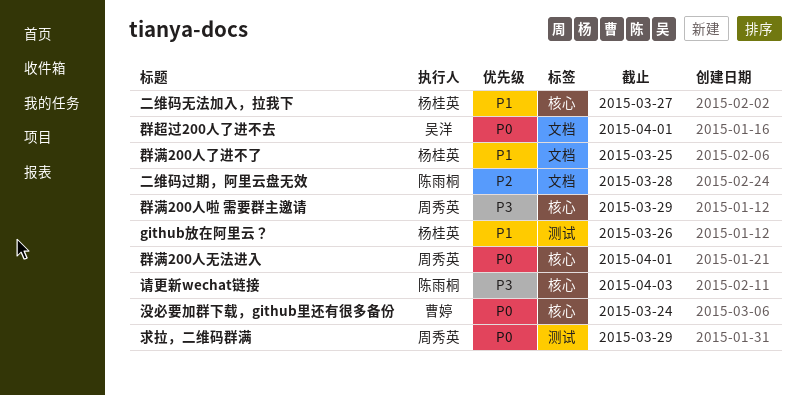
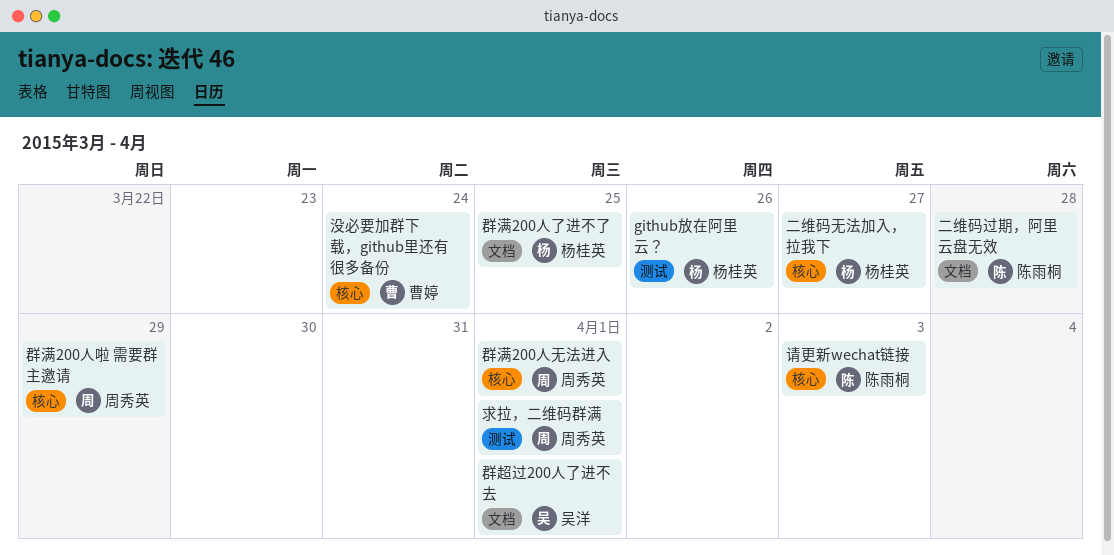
求拉，二维码群满, due: Mar 29 -> Apr 1

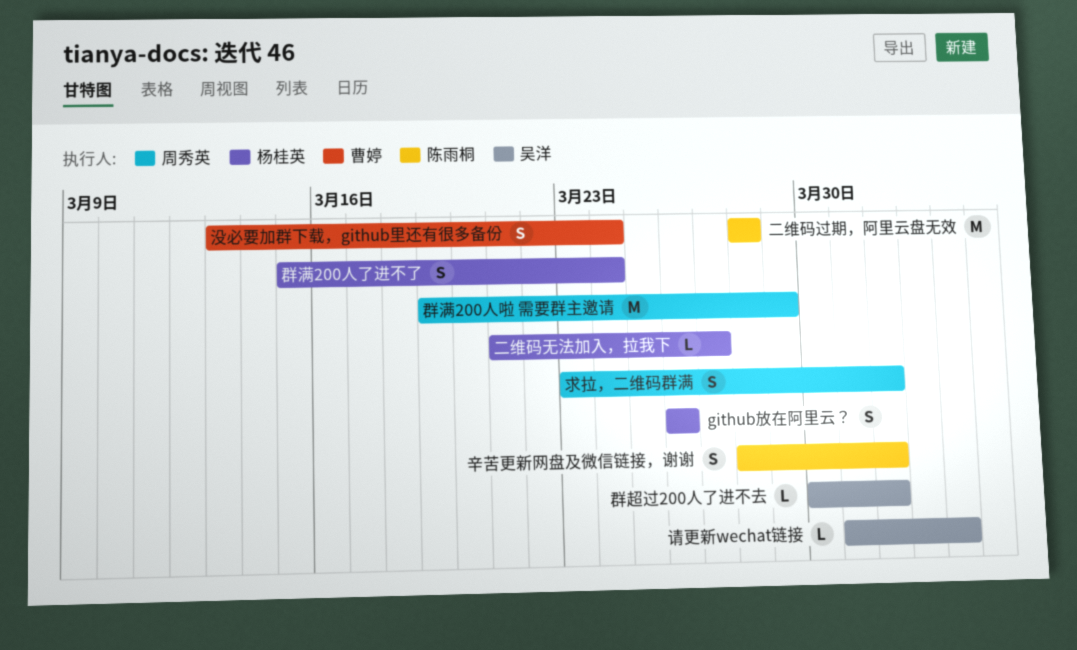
群满200人了进不了, due: Mar 25 -> Mar 24
群满200人无法进入: present -> none
请更新wechat链接, owner: 陈雨桐 -> 吴洋
辛苦更新网盘及微信链接，谢谢: none -> present

